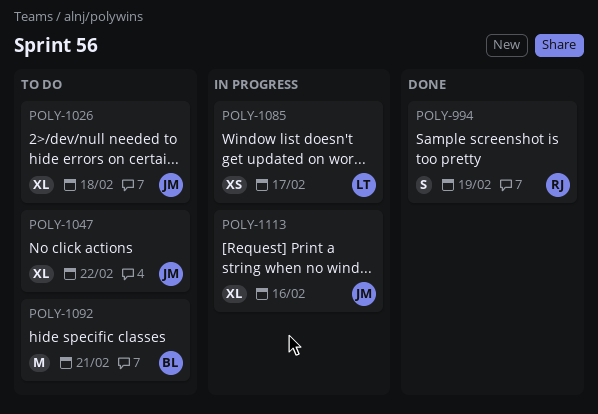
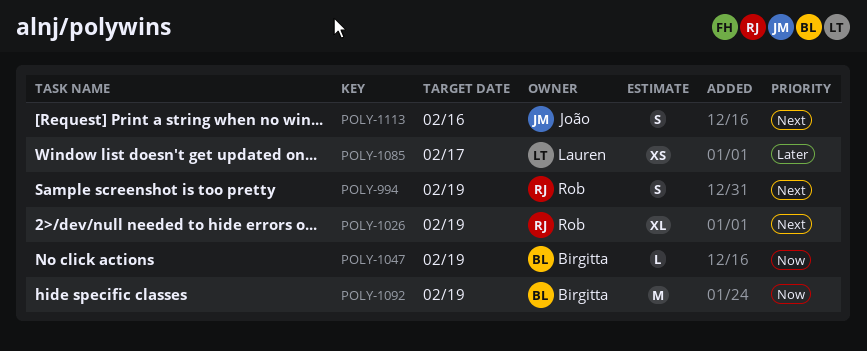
POLY-1026, owner: João -> Rob
POLY-1026, due: Feb 18 -> Feb 19
POLY-1047, owner: João -> Birgitta
POLY-1047, estimate: XL -> L
POLY-1047, due: Feb 22 -> Feb 19
POLY-1092, due: Feb 21 -> Feb 19
POLY-1113, estimate: XL -> S

